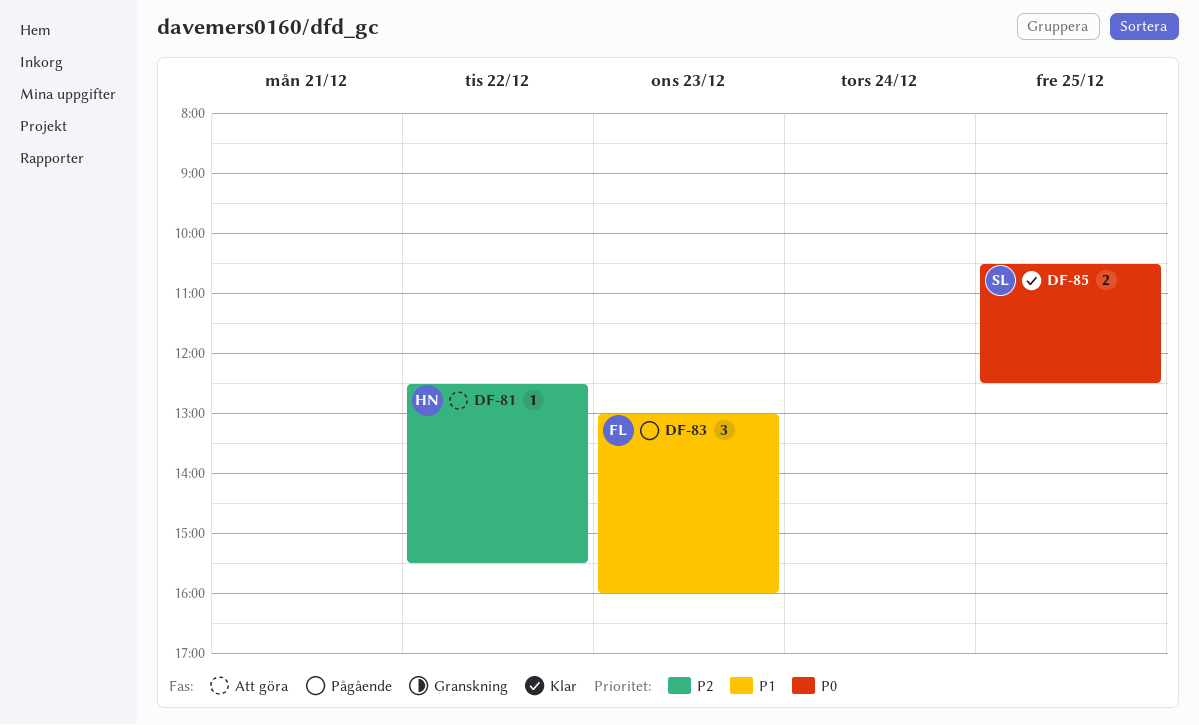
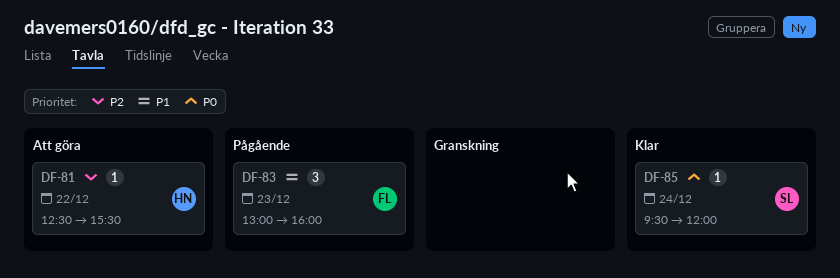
DF-85, estimate: 2 -> 1
DF-85, day: Dec 25 -> Dec 24
DF-85, begins: 10:30 -> 09:30
DF-85, ends: 12:30 -> 12:00

